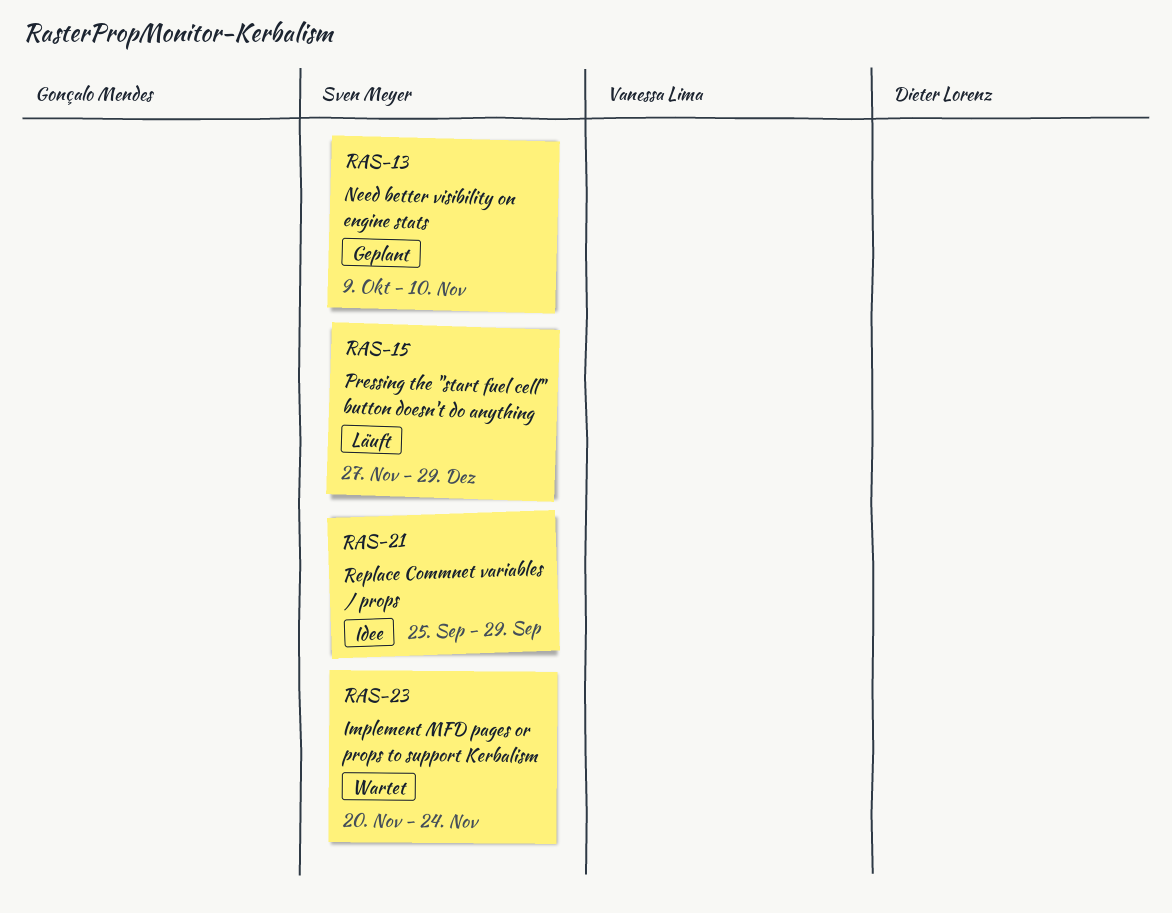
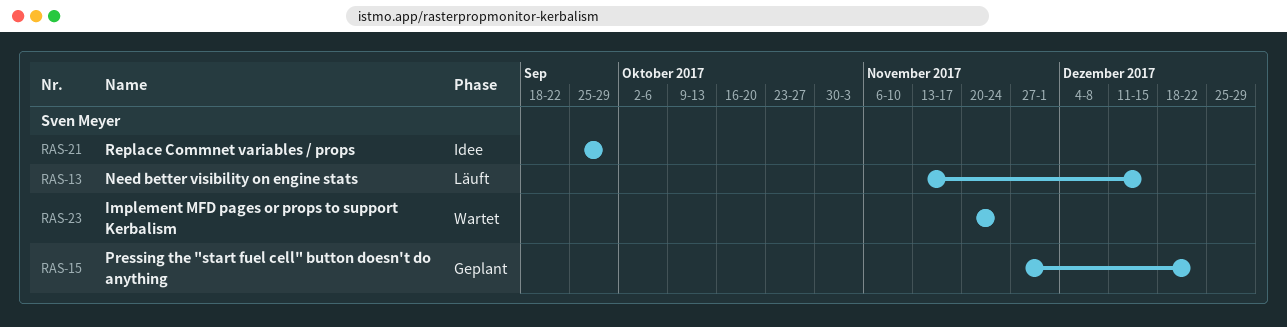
RAS-13, status: Geplant -> Läuft
RAS-13, start: Oct 9 -> Nov 13
RAS-13, due: Nov 10 -> Dec 15
RAS-15, status: Läuft -> Geplant
RAS-15, due: Dec 29 -> Dec 22

